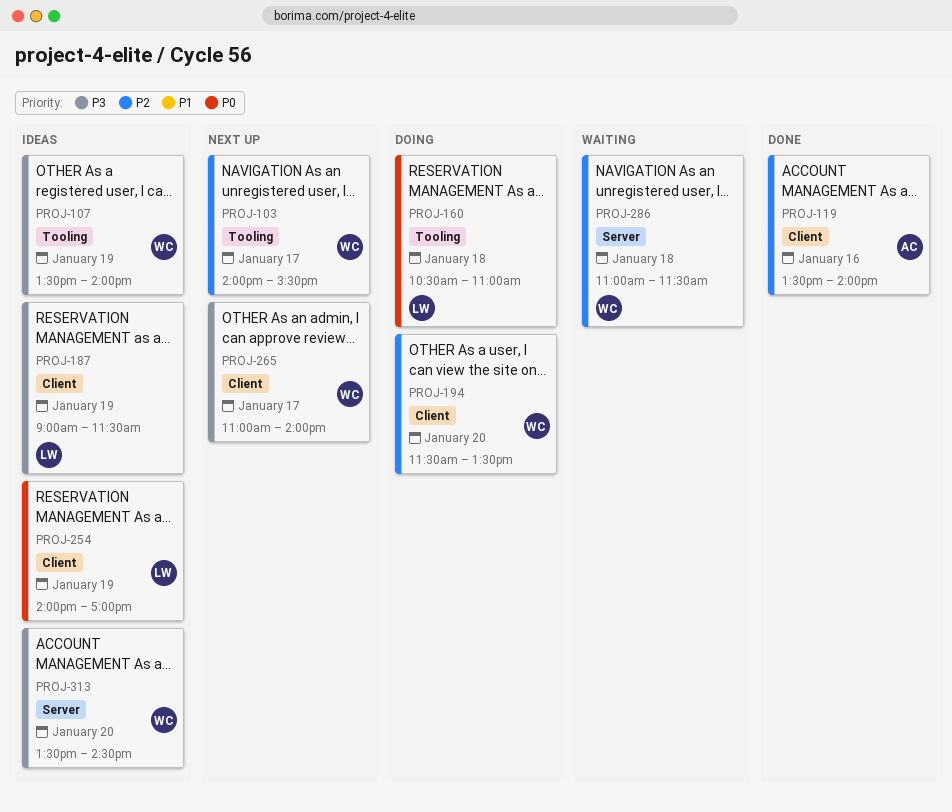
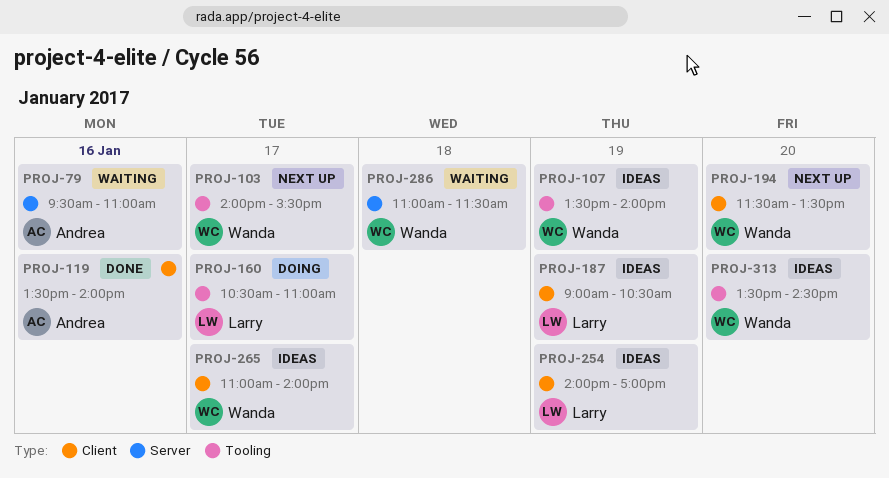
PROJ-79: none -> present
PROJ-160, day: Jan 18 -> Jan 17
PROJ-187, ends: 11:30 -> 10:30
PROJ-194, status: Doing -> Next up
PROJ-265, status: Next up -> Ideas
PROJ-313, label: Server -> Tooling

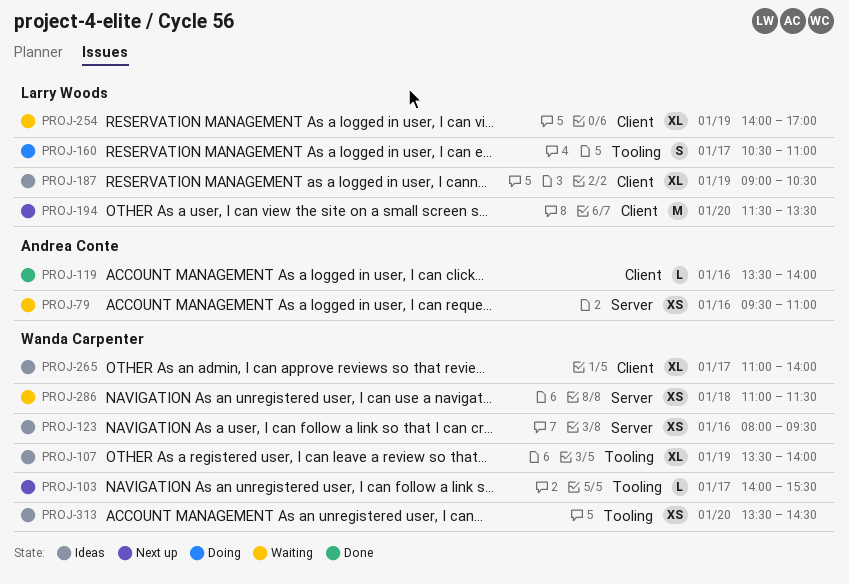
PROJ-123: none -> present
PROJ-194, owner: Wanda Carpenter -> Larry Woods
PROJ-254, status: Ideas -> Waiting

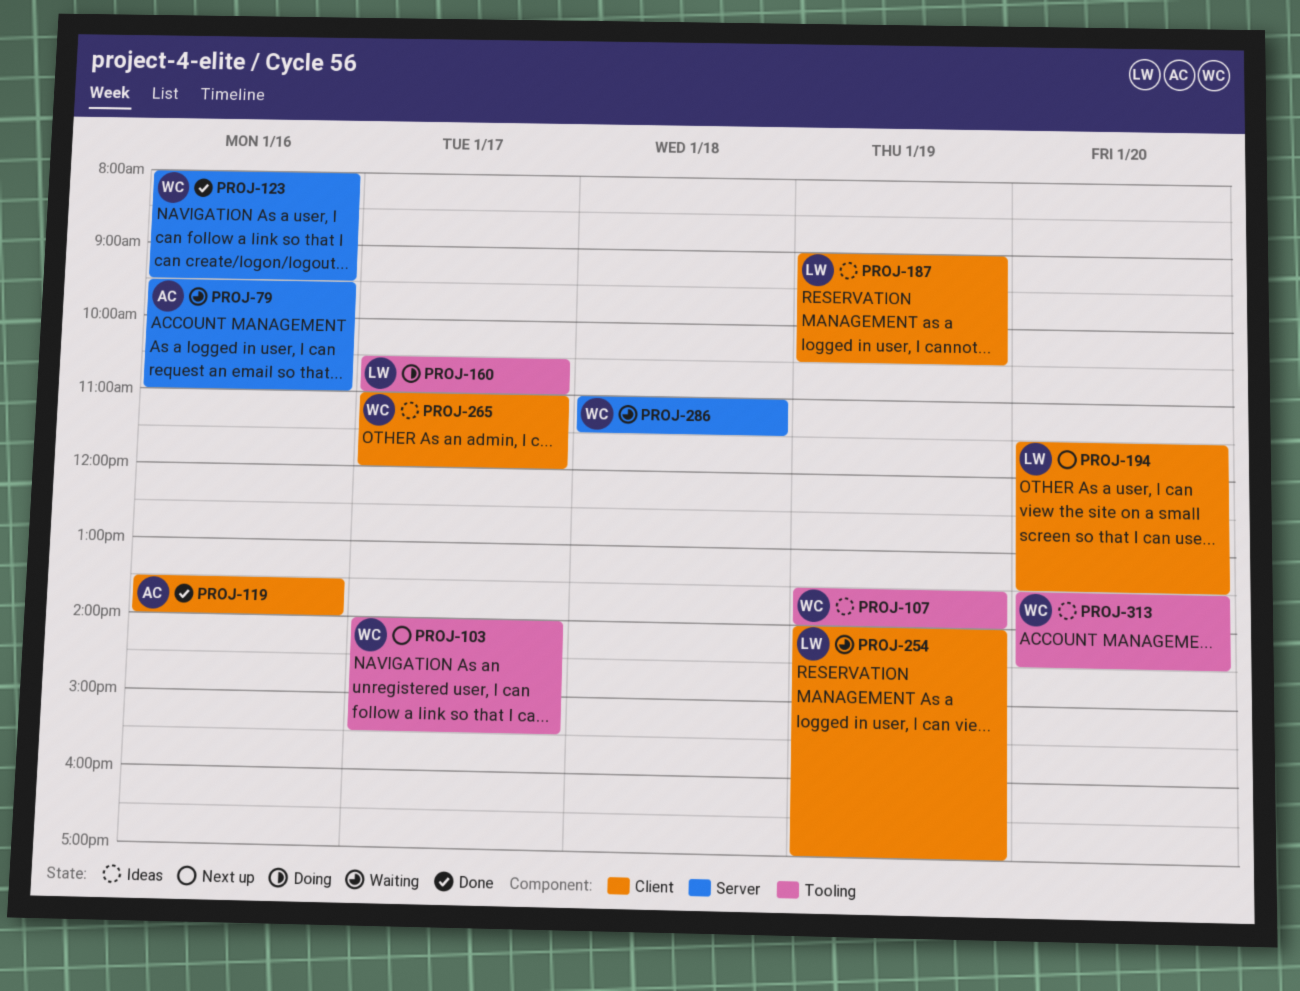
PROJ-123, status: Ideas -> Done
PROJ-265, ends: 14:00 -> 12:00

